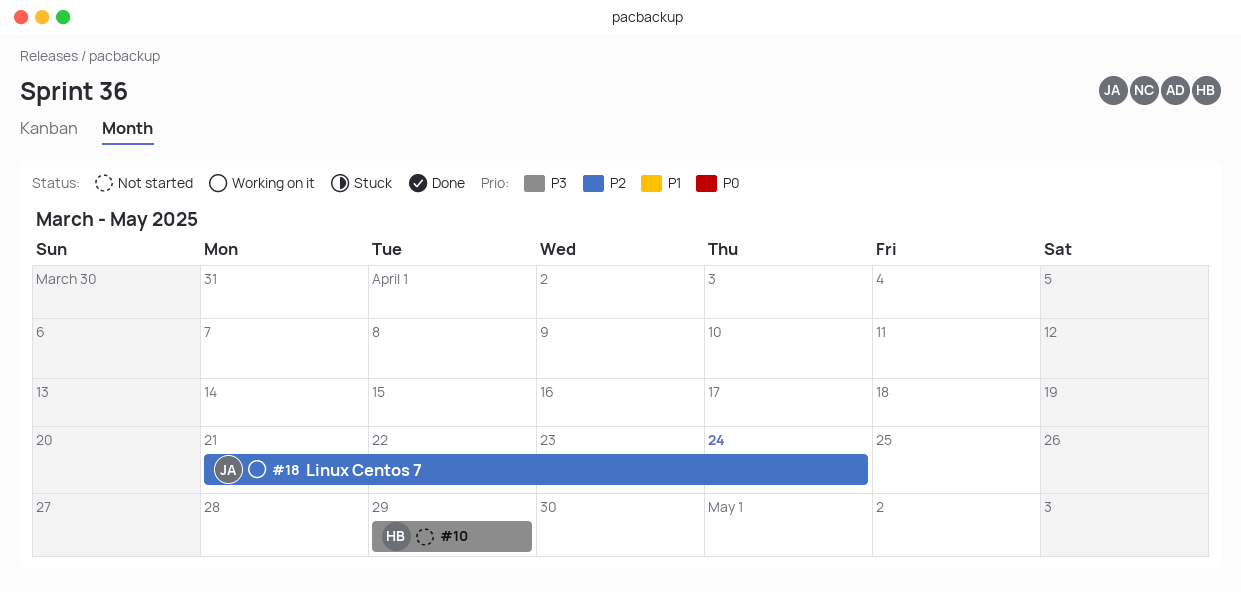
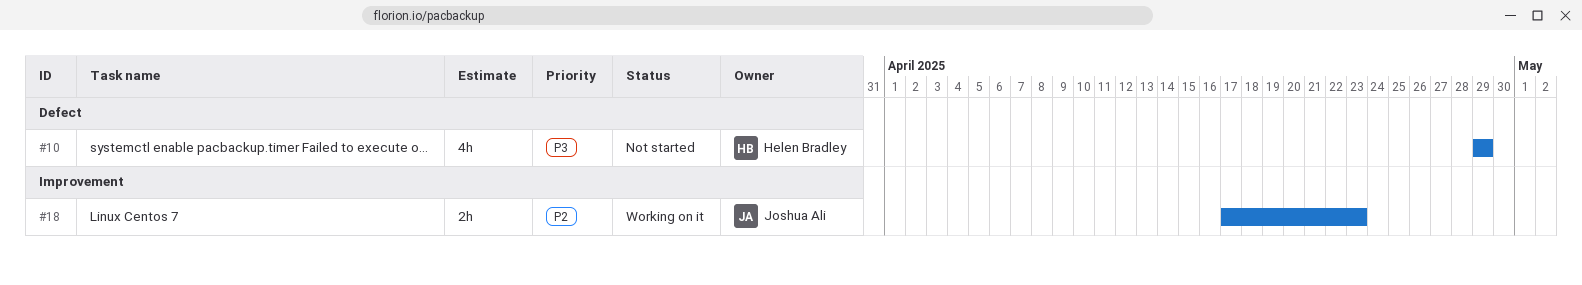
#18, start: Apr 21 -> Apr 17
#18, due: Apr 24 -> Apr 23

